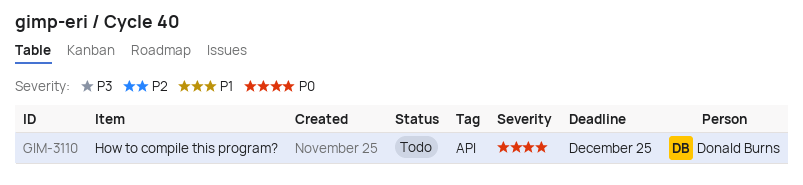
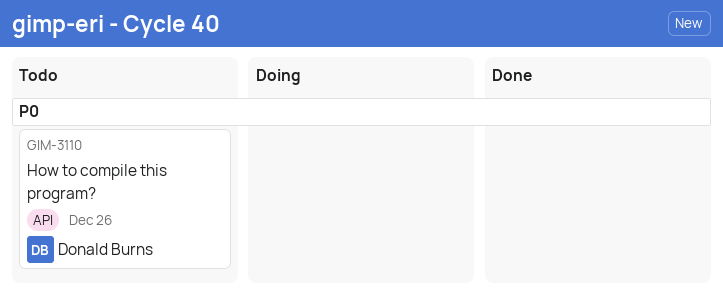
GIM-3110, due: Dec 25 -> Dec 26

